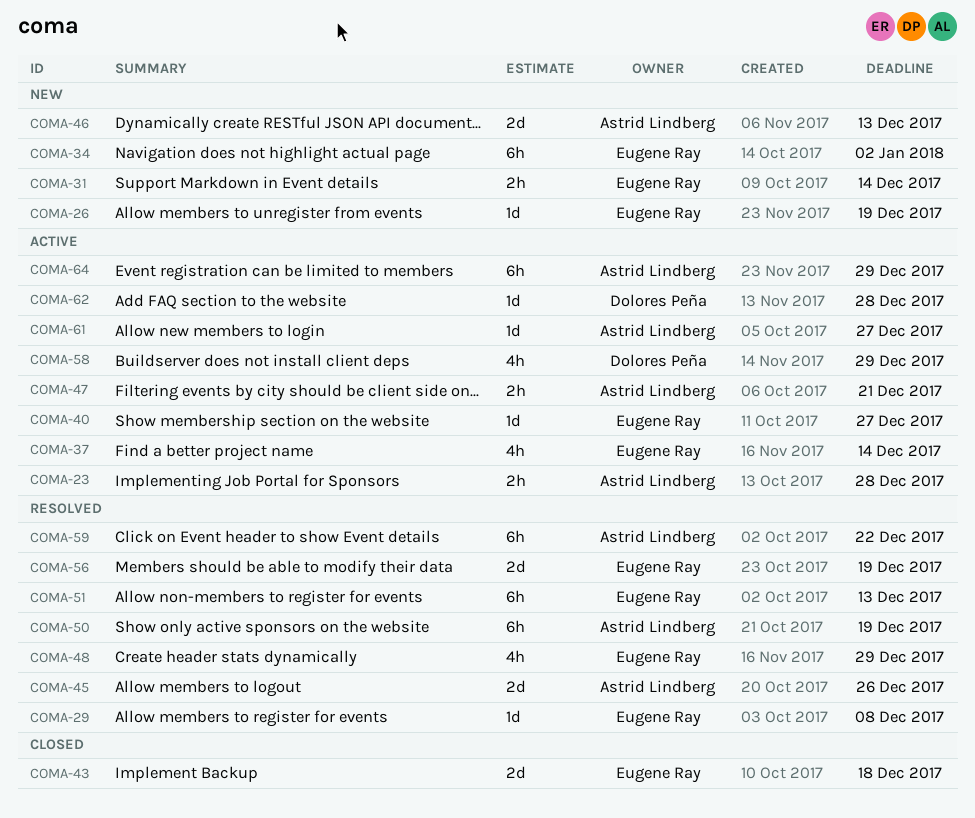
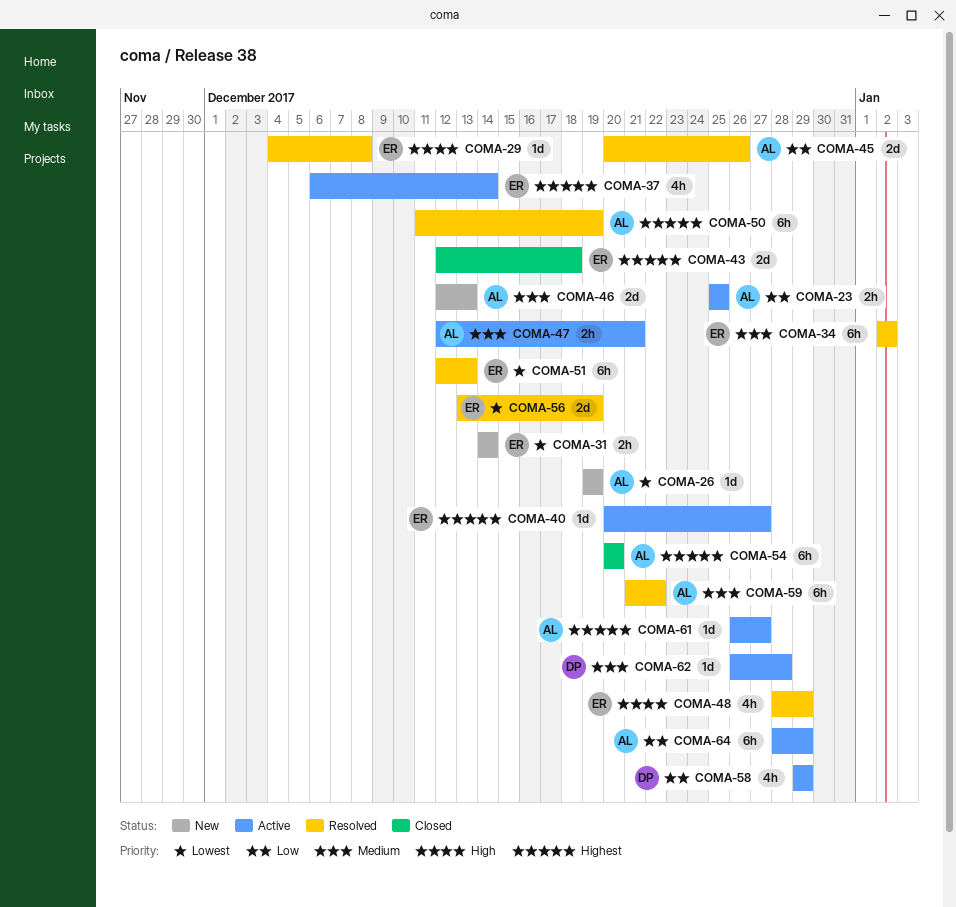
COMA-23, due: Dec 28 -> Dec 25
COMA-26, owner: Eugene Ray -> Astrid Lindberg
COMA-34, status: New -> Resolved
COMA-54: none -> present

